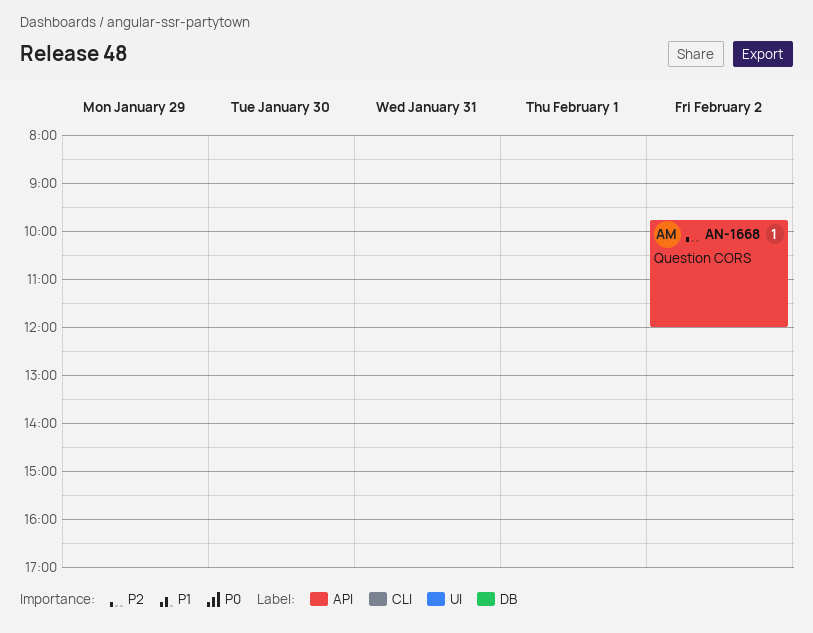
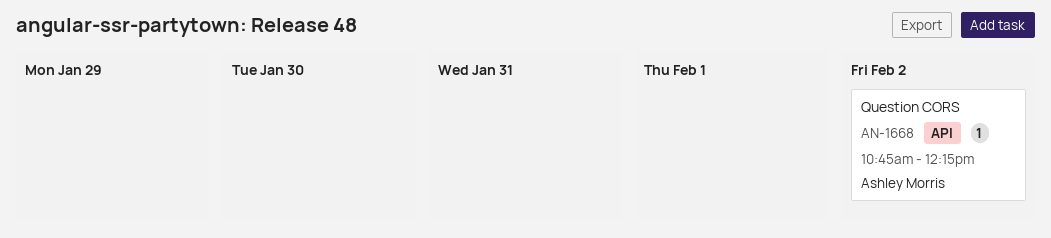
AN-1668, begins: 09:45 -> 10:45
AN-1668, ends: 12:00 -> 12:15

